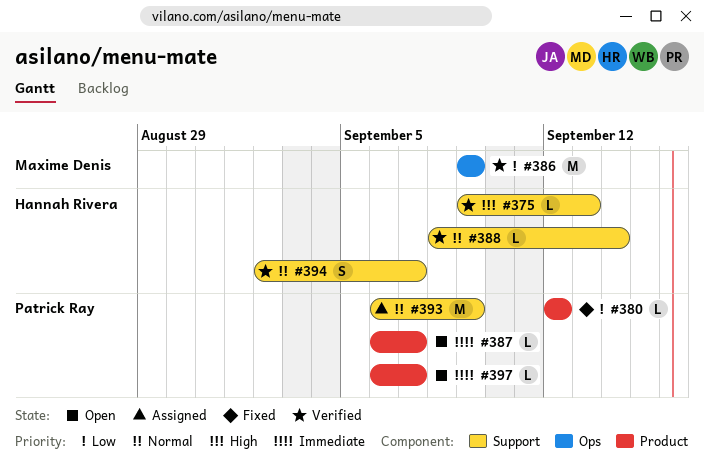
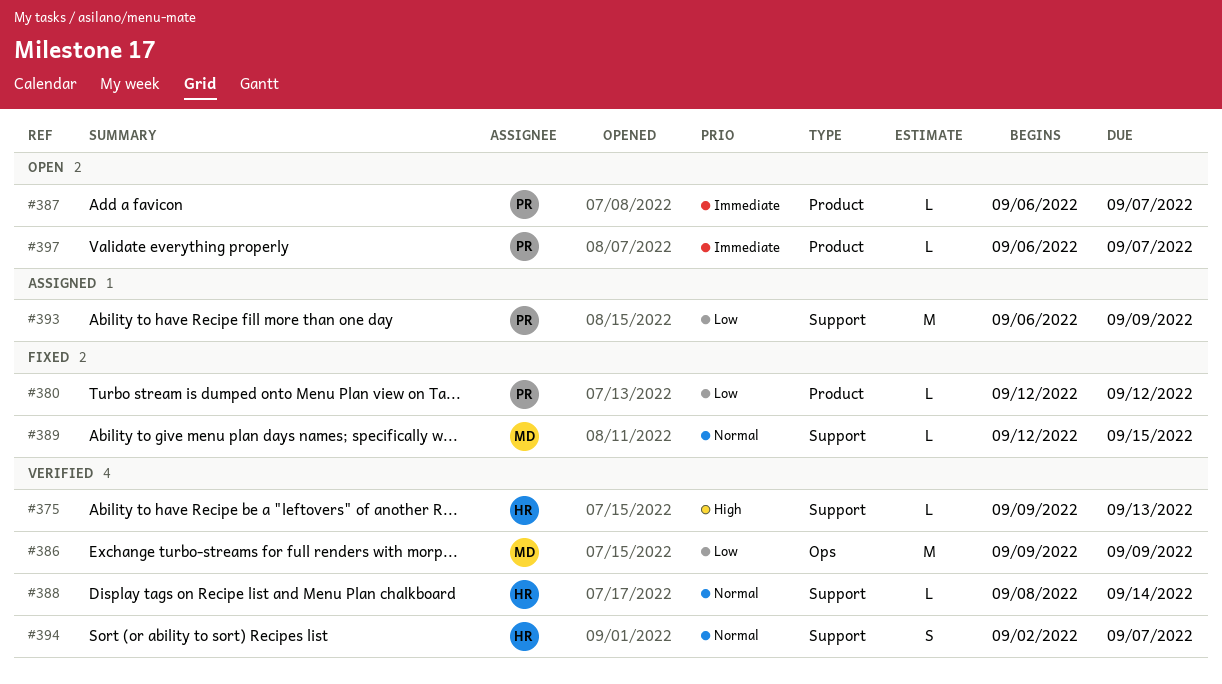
#389: none -> present
#393, priority: Normal -> Low

